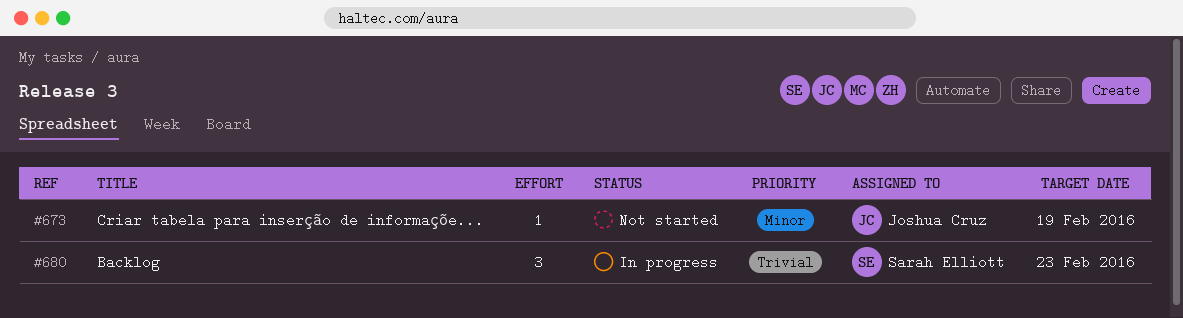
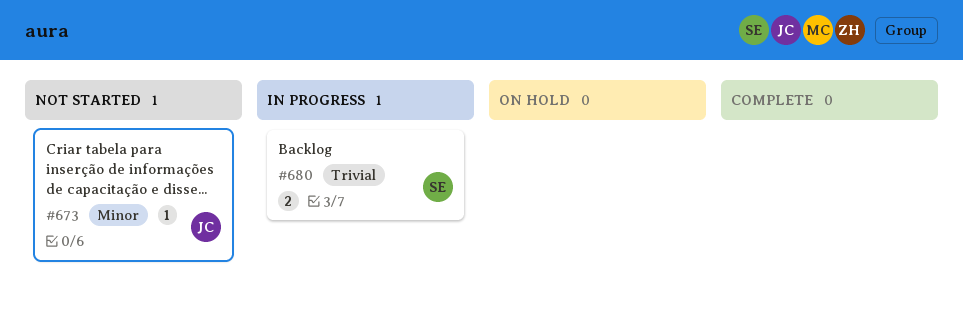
#680, estimate: 3 -> 2

